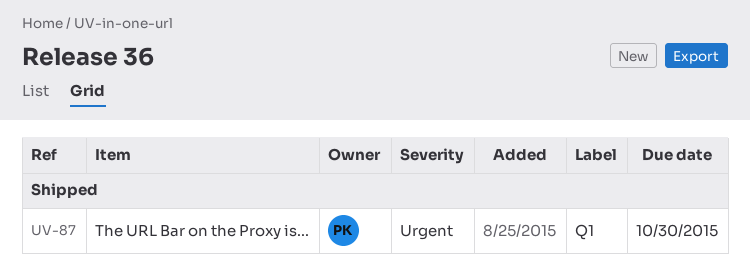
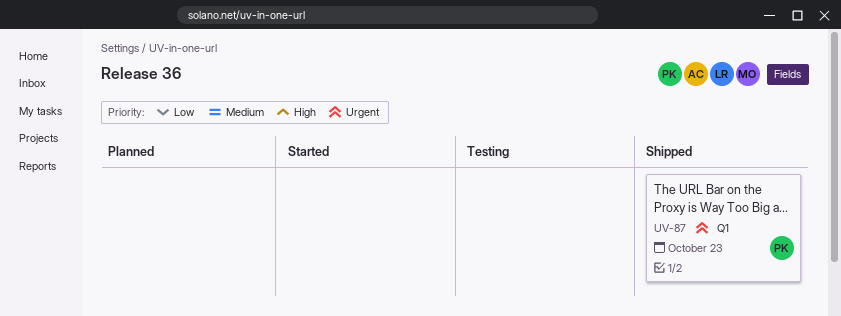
UV-87, due: Oct 30 -> Oct 23

